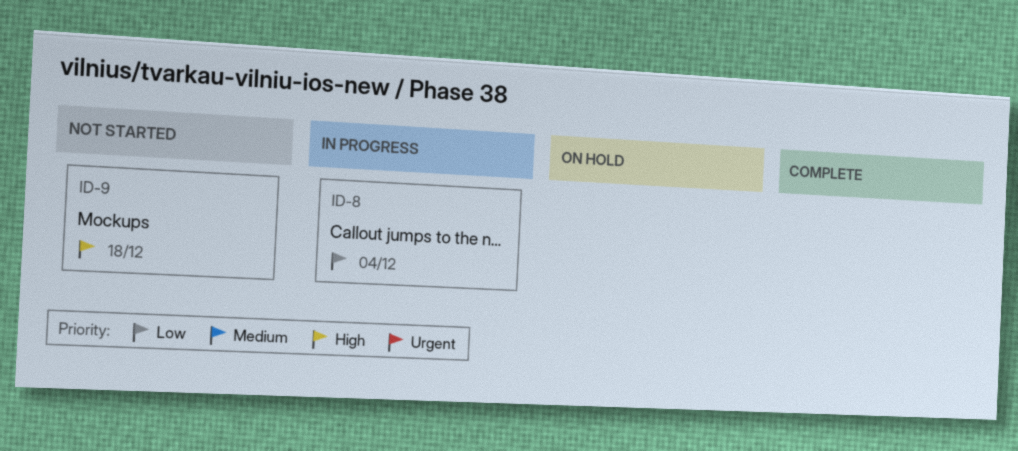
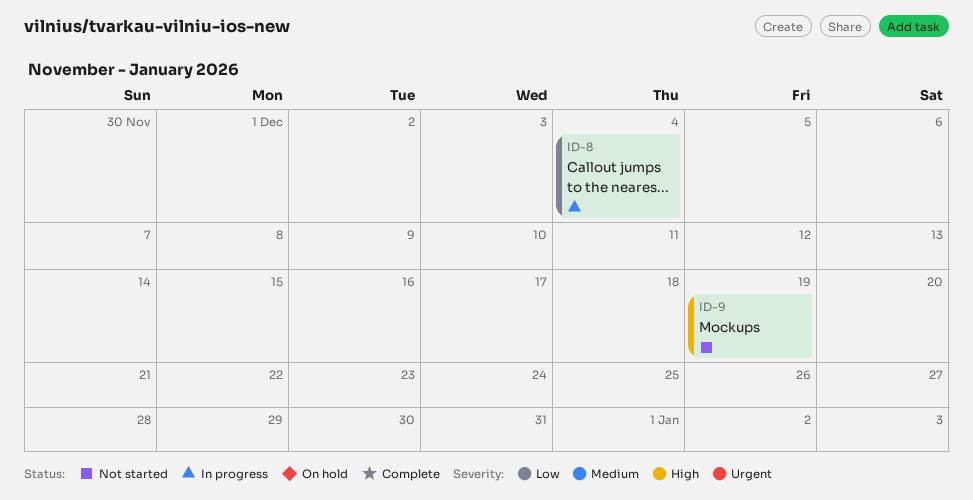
ID-9, due: Dec 18 -> Dec 19

